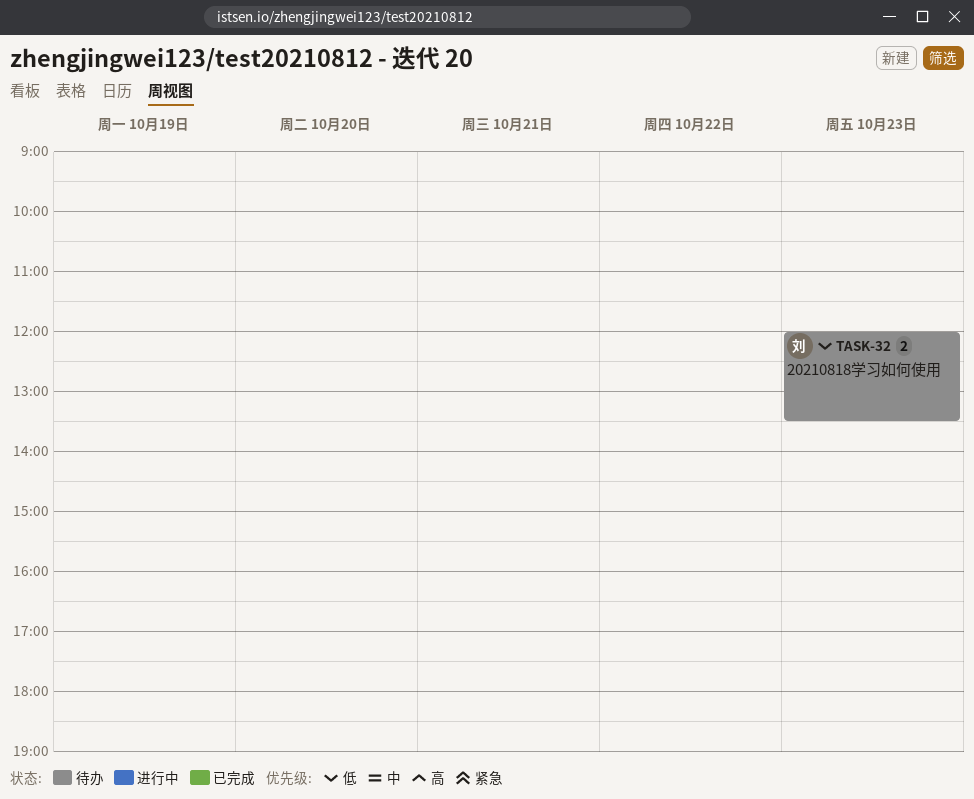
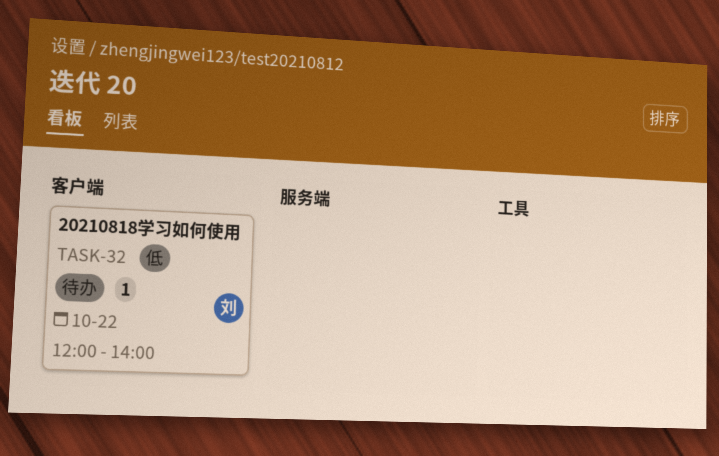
TASK-32, estimate: 2 -> 1
TASK-32, day: Oct 23 -> Oct 22
TASK-32, ends: 13:30 -> 14:00

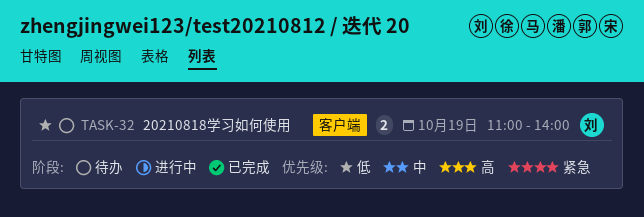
TASK-32, estimate: 1 -> 2
TASK-32, day: Oct 22 -> Oct 19
TASK-32, begins: 12:00 -> 11:00

